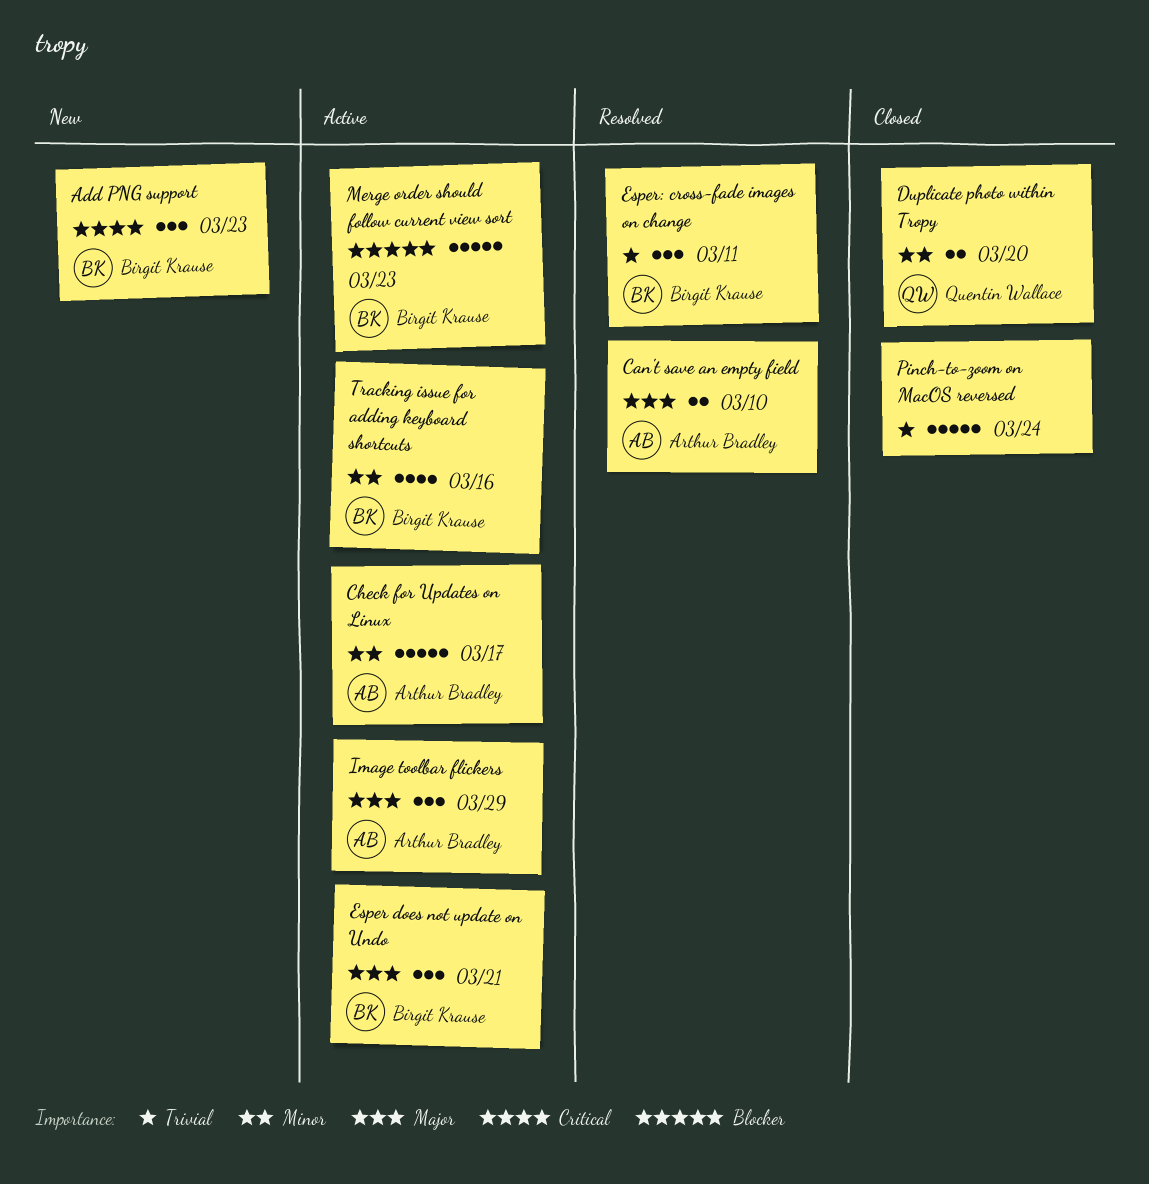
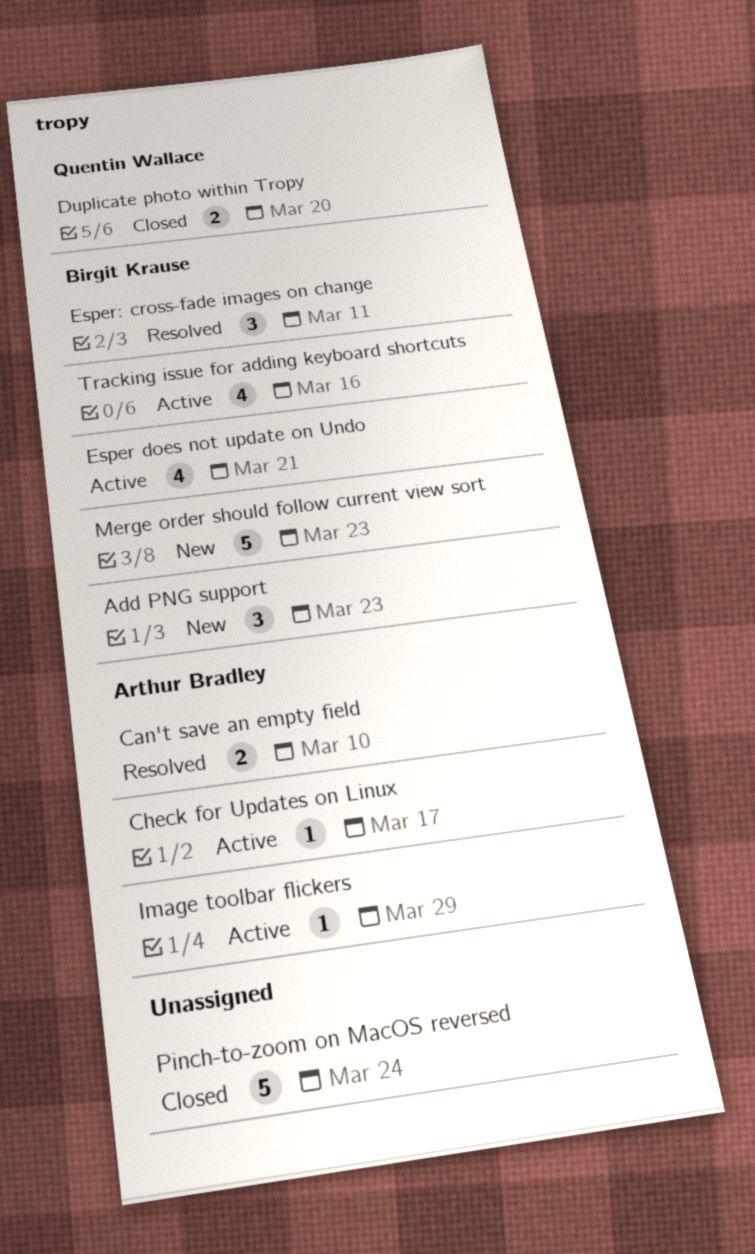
Check for Updates on Linux, estimate: 5 -> 1
Esper does not update on Undo, estimate: 3 -> 4
Image toolbar flickers, estimate: 3 -> 1
Merge order should follow current view sort, status: Active -> New

